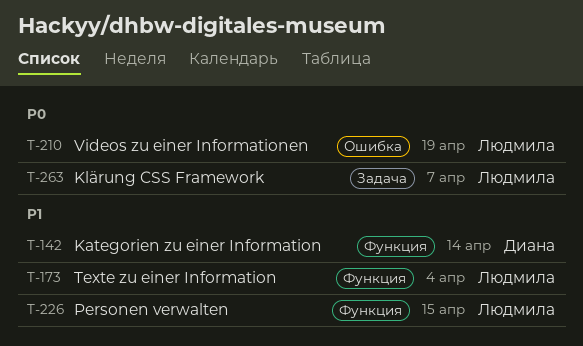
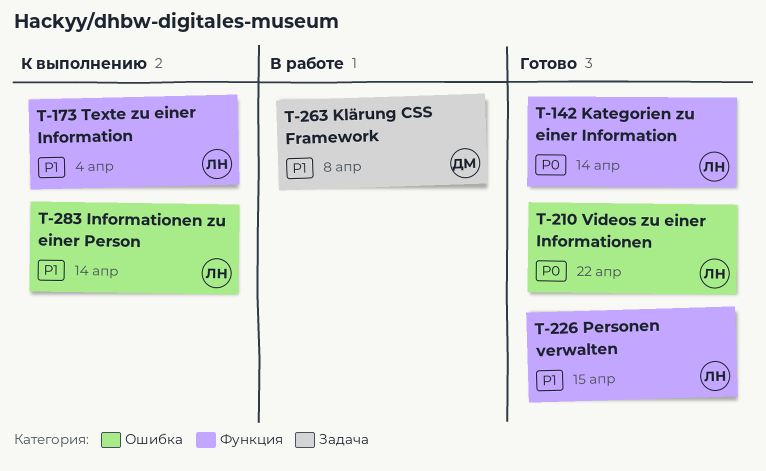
T-142, owner: Диана -> Людмила
T-142, priority: P1 -> P0
T-210, due: Apr 19 -> Apr 22
T-263, owner: Людмила -> Диана
T-263, priority: P0 -> P1
T-263, due: Apr 7 -> Apr 8
T-283: none -> present

